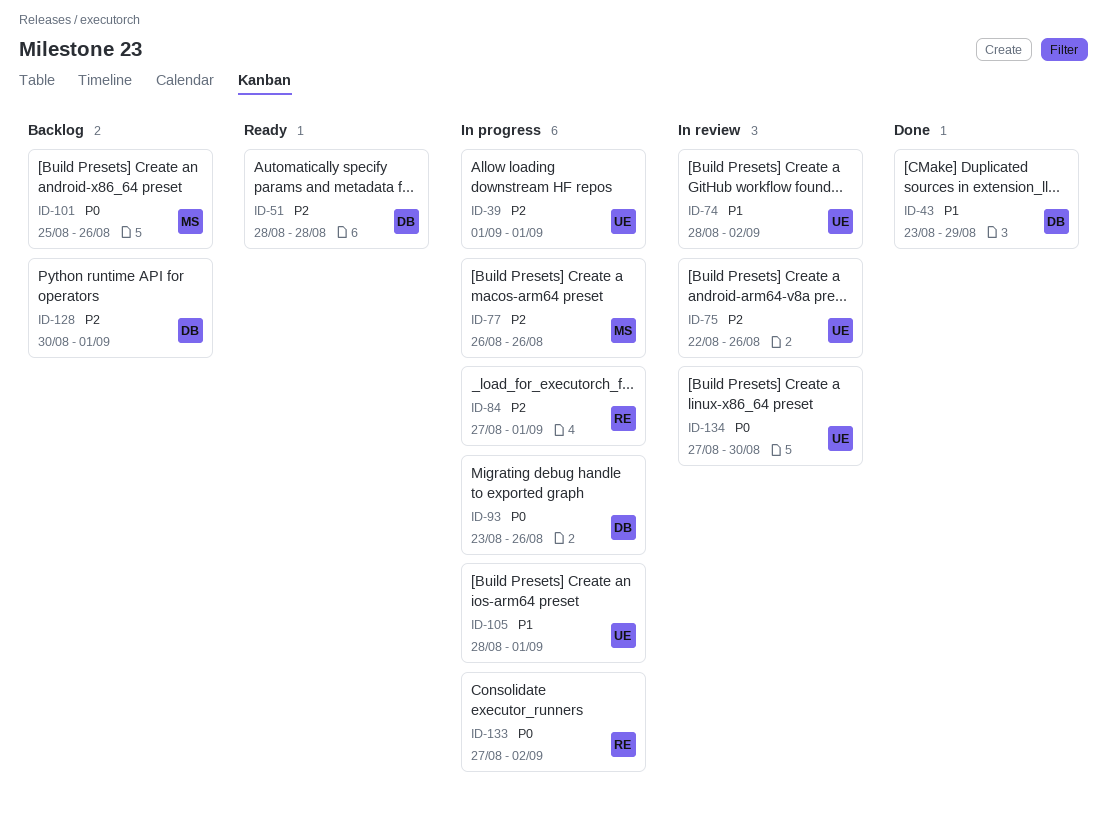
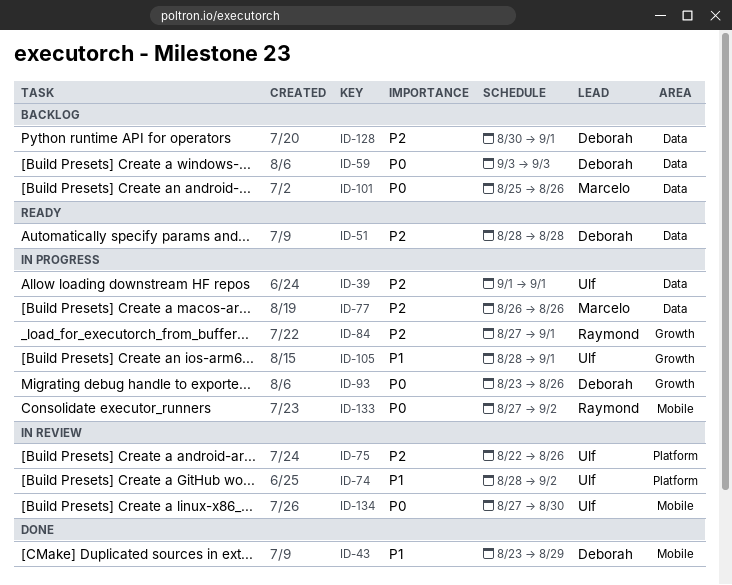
ID-59: none -> present

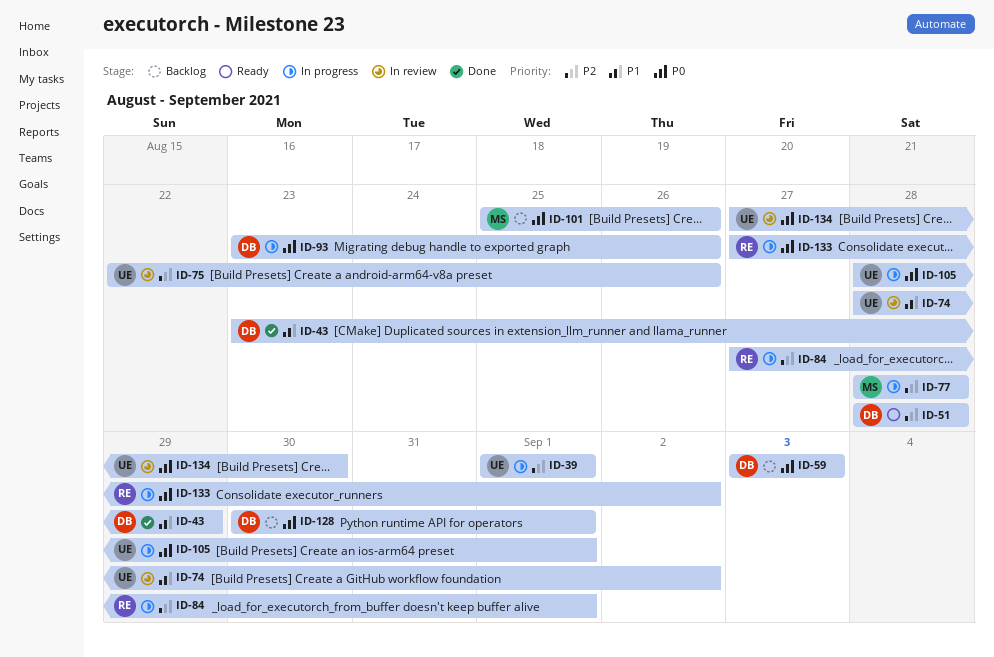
ID-77, start: Aug 26 -> Aug 28
ID-77, due: Aug 26 -> Aug 28
ID-105, priority: P1 -> P0
ID-128, priority: P2 -> P0

